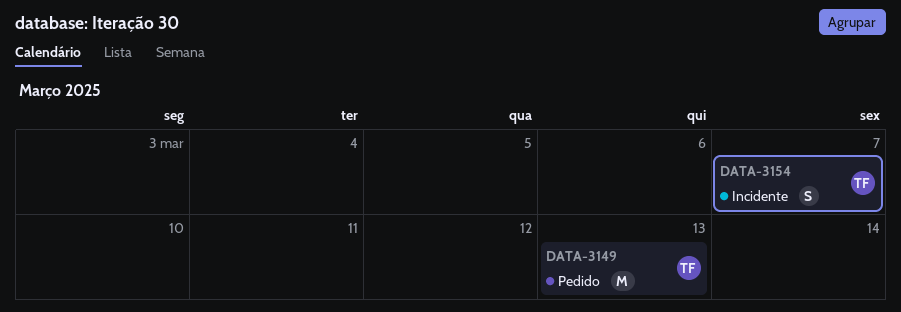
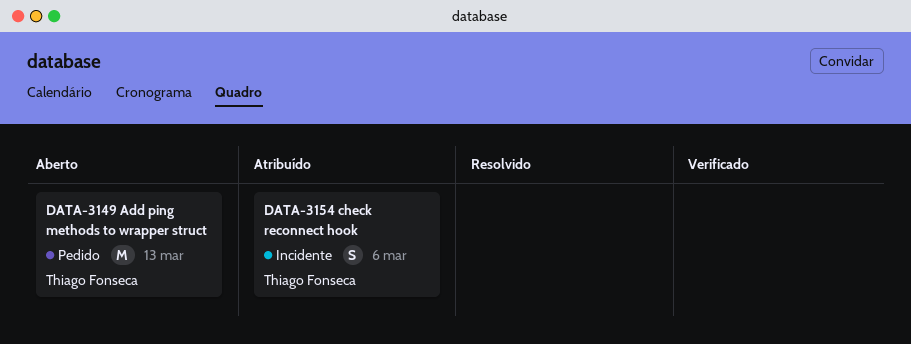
DATA-3154, due: Mar 7 -> Mar 6

